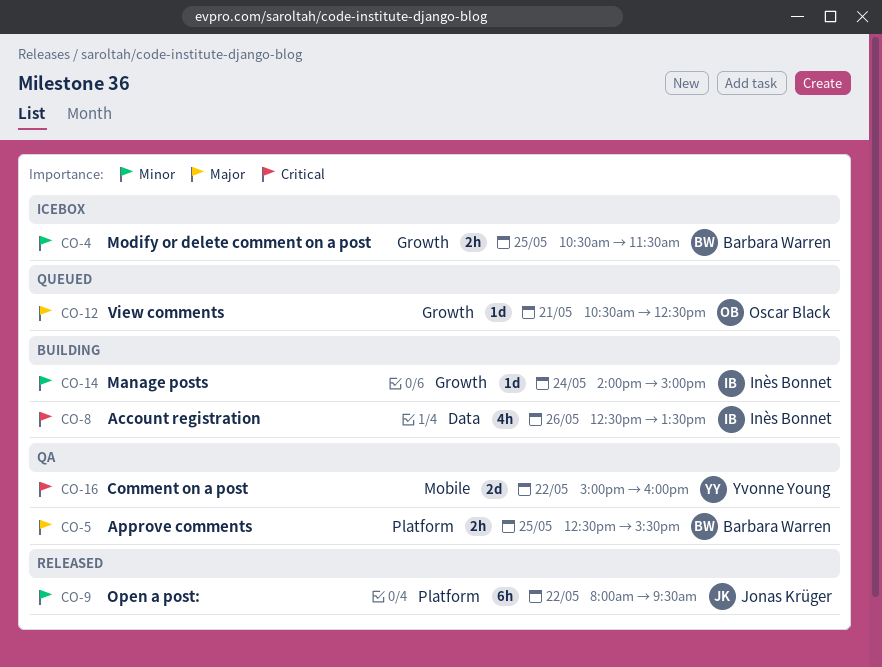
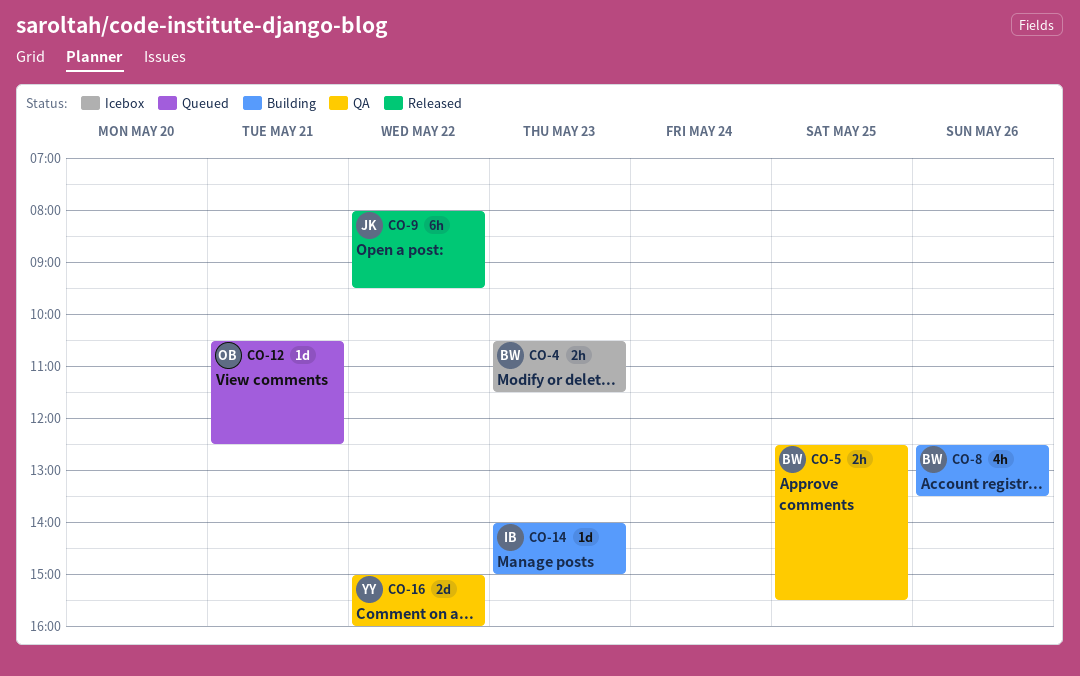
CO-4, day: May 25 -> May 23
CO-8, owner: Inès Bonnet -> Barbara Warren
CO-14, day: May 24 -> May 23

